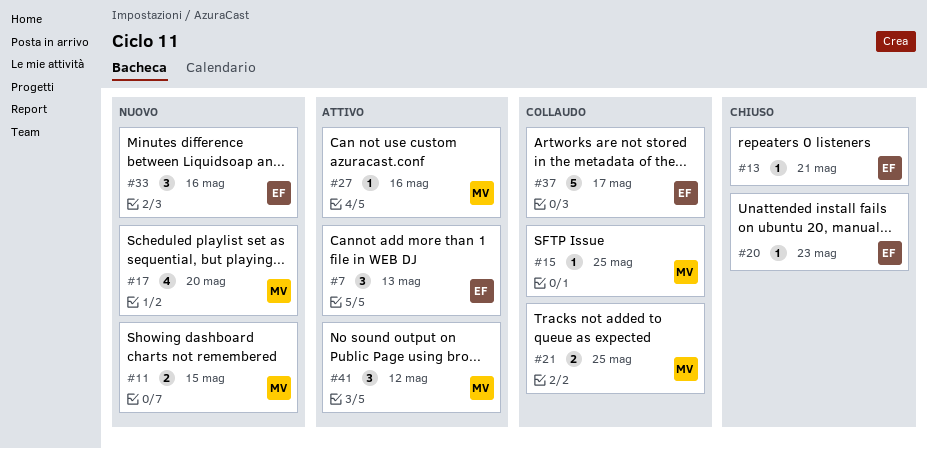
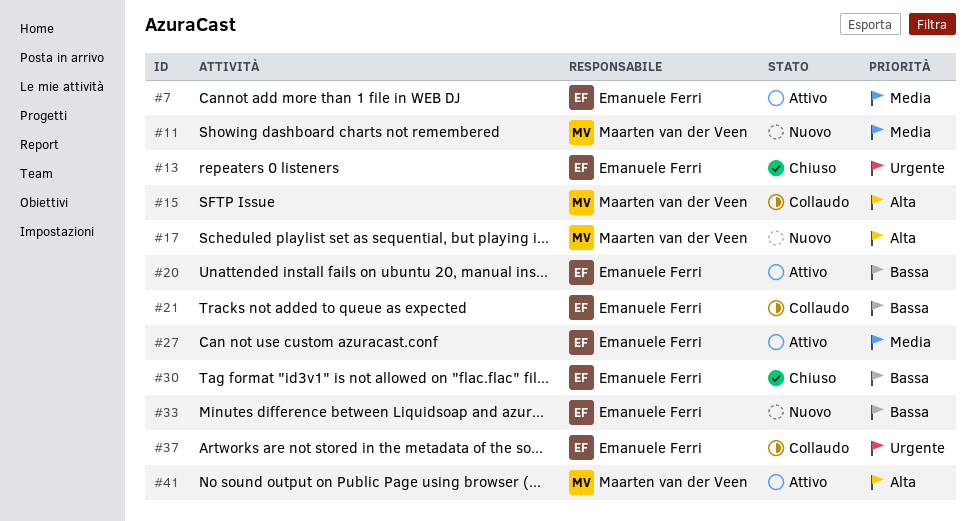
#20, status: Chiuso -> Attivo
#21, owner: Maarten van der Veen -> Emanuele Ferri
#27, owner: Maarten van der Veen -> Emanuele Ferri
#30: none -> present

